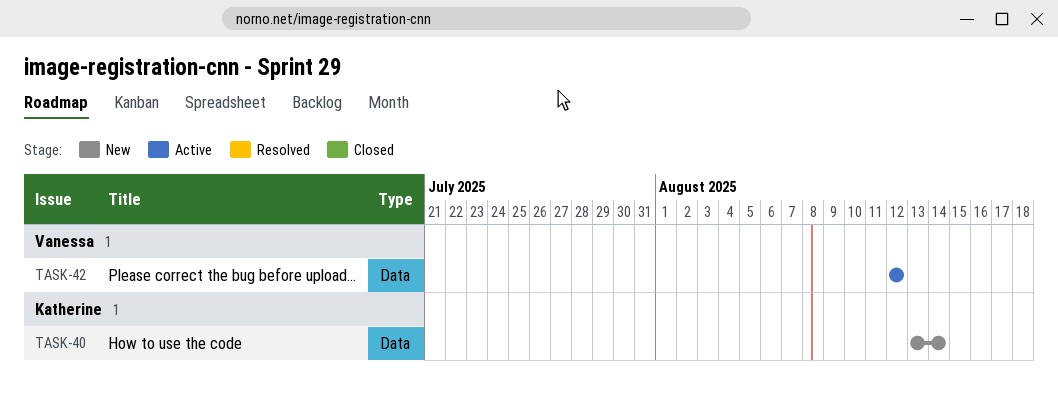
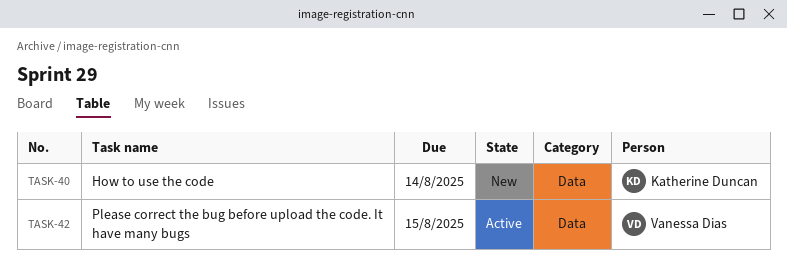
TASK-42, due: Aug 12 -> Aug 15

